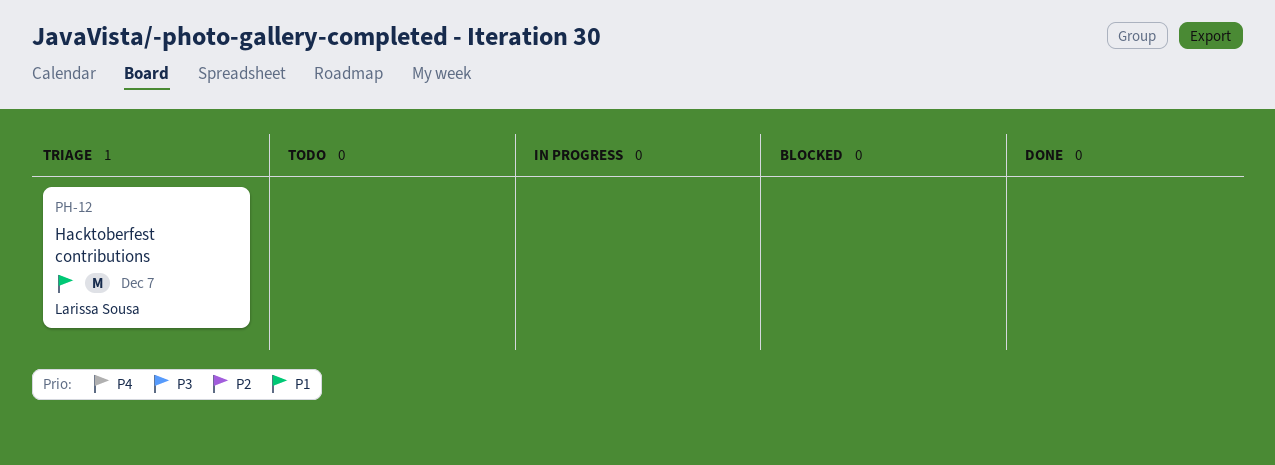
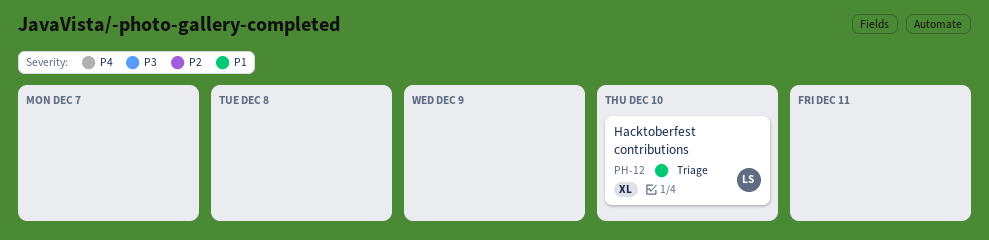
PH-12, estimate: M -> XL
PH-12, due: Dec 7 -> Dec 10

